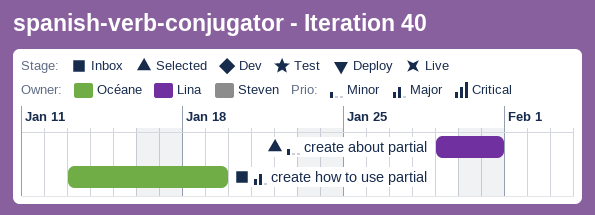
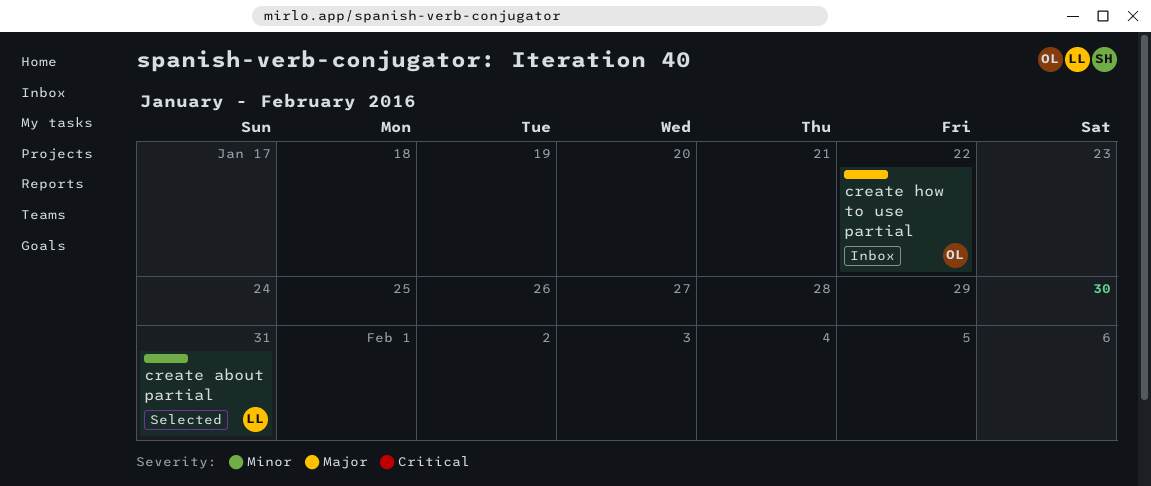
create how to use partial, due: Jan 19 -> Jan 22

